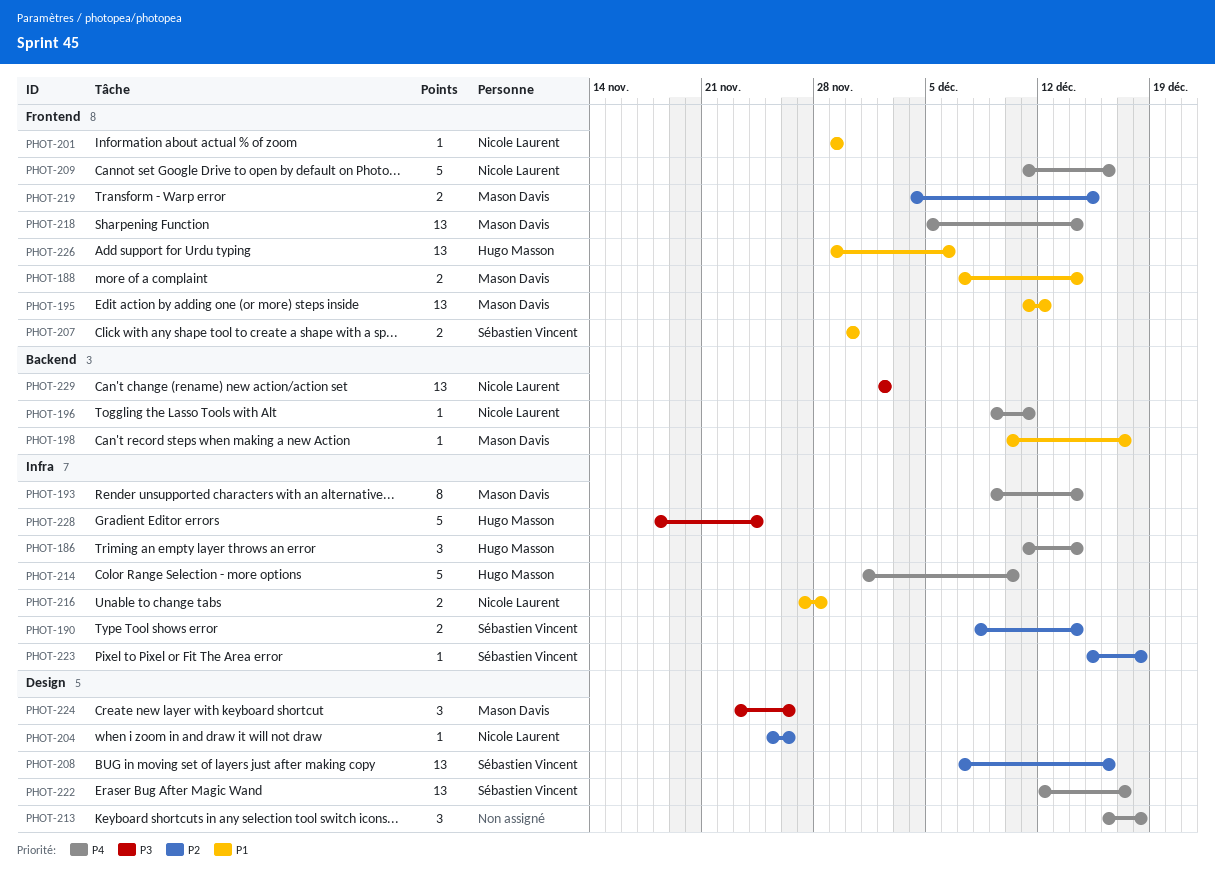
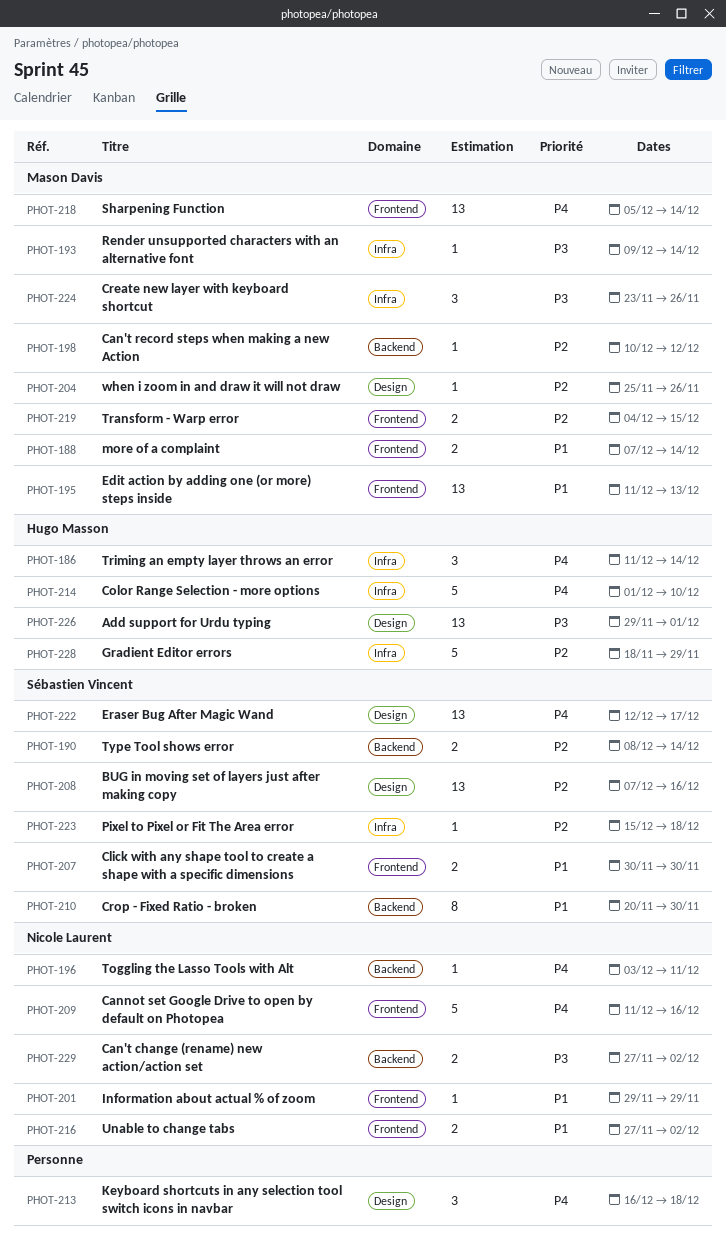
PHOT-190, label: Infra -> Backend
PHOT-193, priority: P4 -> P3
PHOT-193, estimate: 8 -> 1
PHOT-195, due: Dec 12 -> Dec 13
PHOT-196, start: Dec 9 -> Dec 3
PHOT-198, priority: P1 -> P2
PHOT-198, due: Dec 17 -> Dec 12
PHOT-204, owner: Nicole Laurent -> Mason Davis
PHOT-210: none -> present
PHOT-216, label: Infra -> Frontend
PHOT-216, due: Nov 28 -> Dec 2
PHOT-224, label: Design -> Infra
PHOT-226, priority: P1 -> P3
PHOT-226, label: Frontend -> Design
PHOT-226, due: Dec 6 -> Dec 1
PHOT-228, priority: P3 -> P2
PHOT-228, due: Nov 24 -> Nov 29
PHOT-229, estimate: 13 -> 2
PHOT-229, start: Dec 2 -> Nov 27

